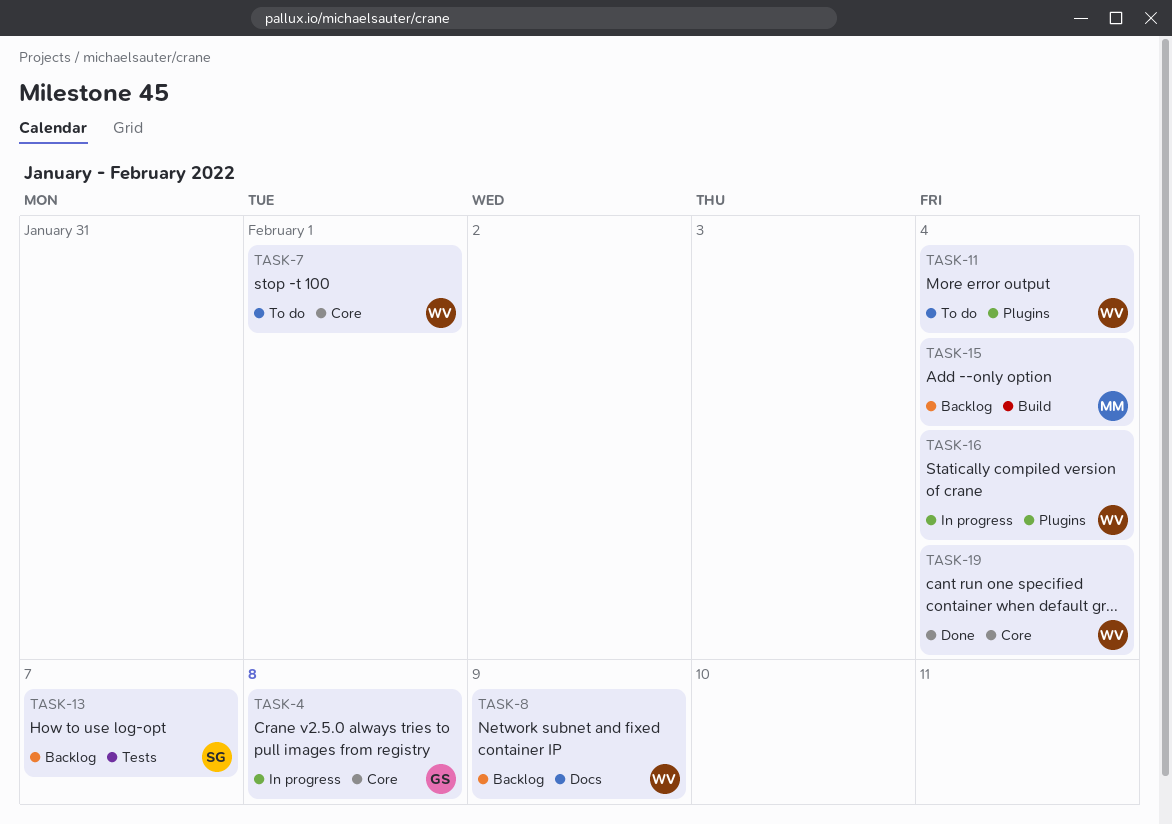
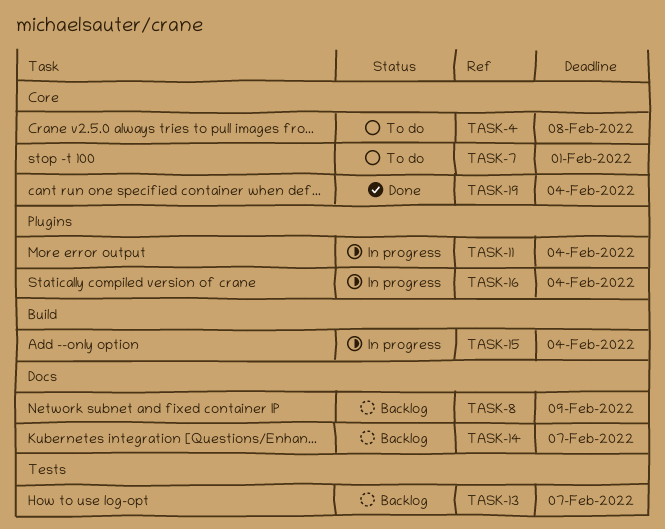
TASK-4, status: In progress -> To do
TASK-11, status: To do -> In progress
TASK-14: none -> present
TASK-15, status: Backlog -> In progress

